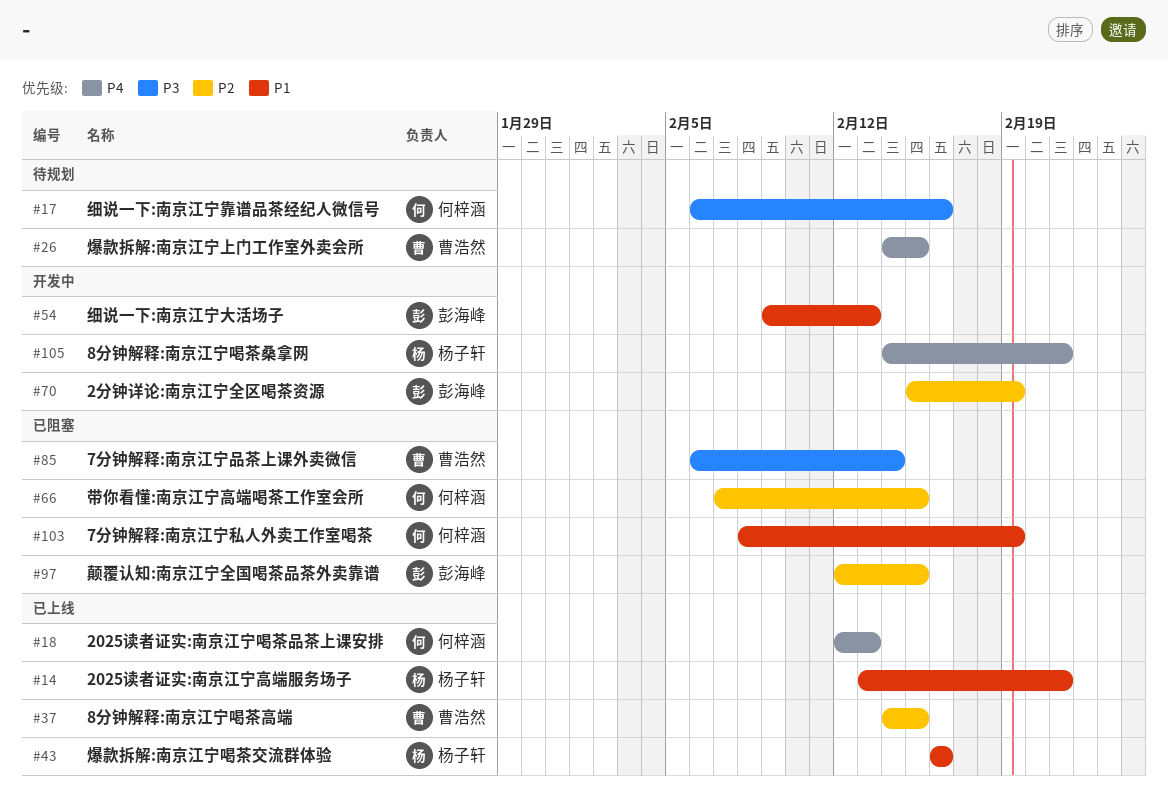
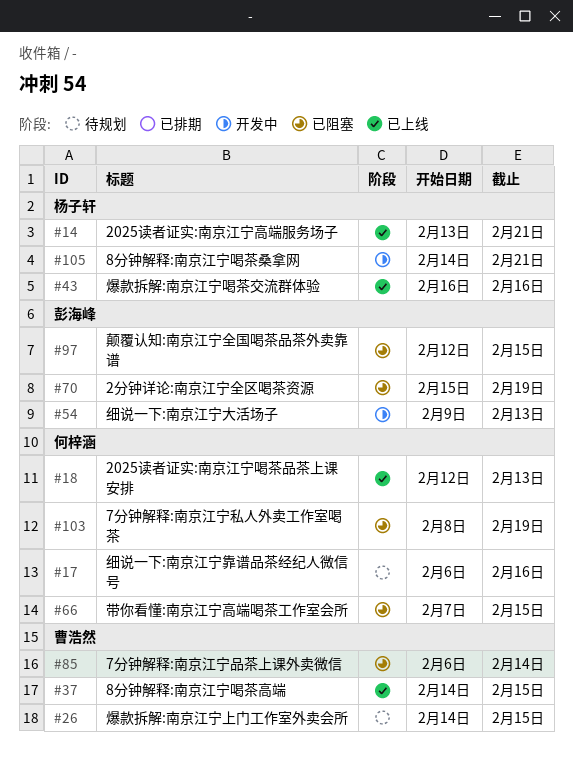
#70, status: 开发中 -> 已阻塞

